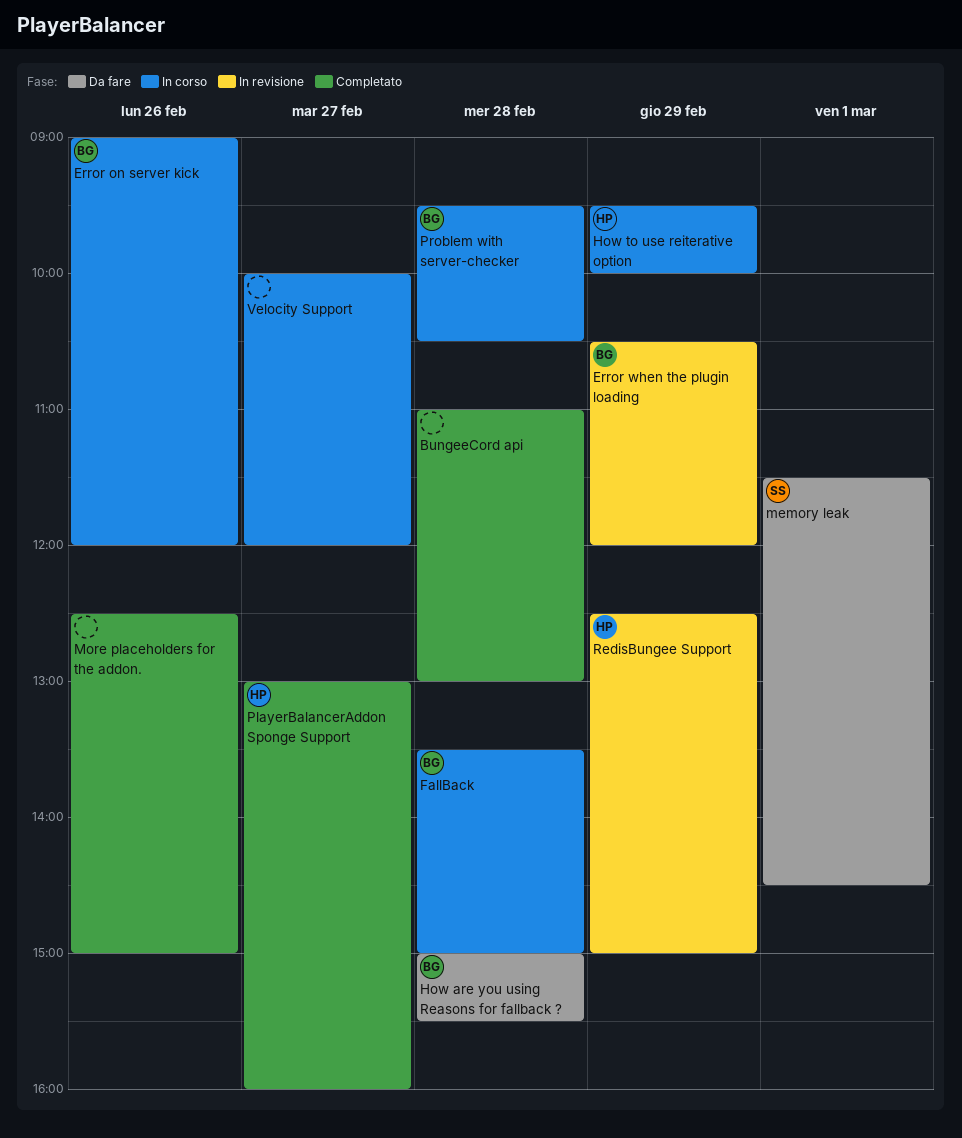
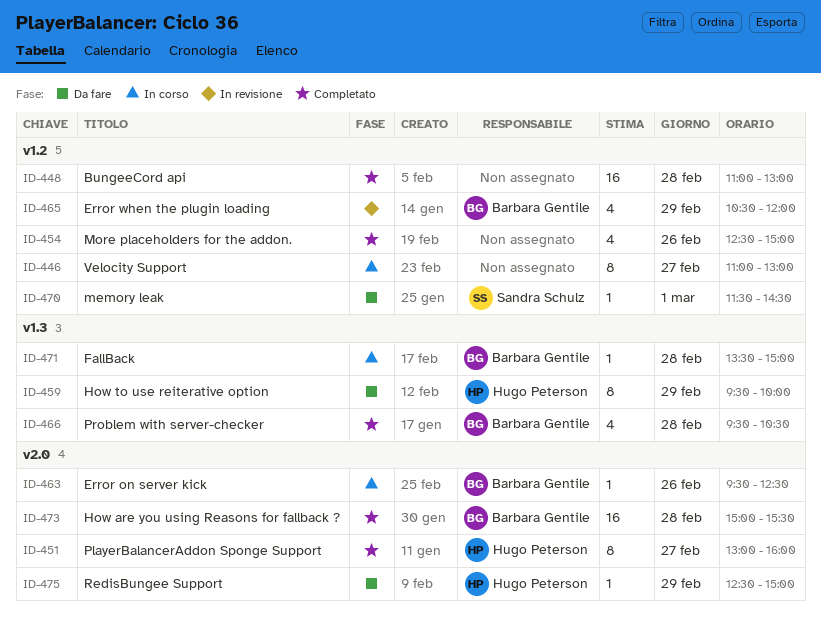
Error on server kick, begins: 09:00 -> 09:30
Error on server kick, ends: 12:00 -> 12:30
How are you using Reasons for fallback ?, status: Da fare -> Completato
How to use reiterative option, status: In corso -> Da fare
Problem with server-checker, status: In corso -> Completato
RedisBungee Support, status: In revisione -> Da fare
Velocity Support, begins: 10:00 -> 11:00
Velocity Support, ends: 12:00 -> 13:00

